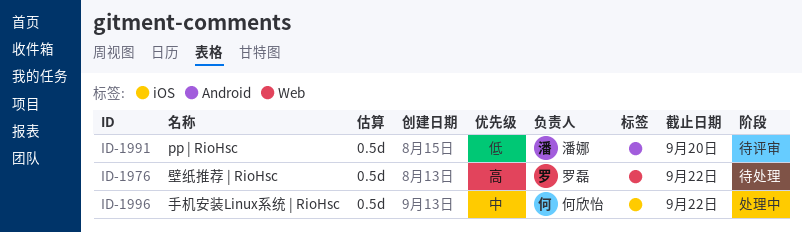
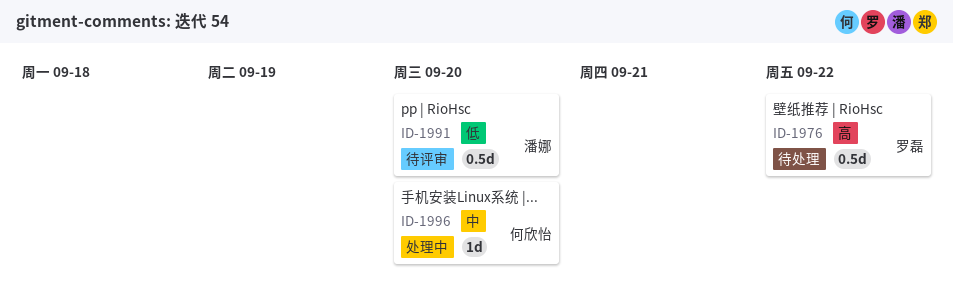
ID-1996, estimate: 0.5d -> 1d
ID-1996, due: Sep 22 -> Sep 20

